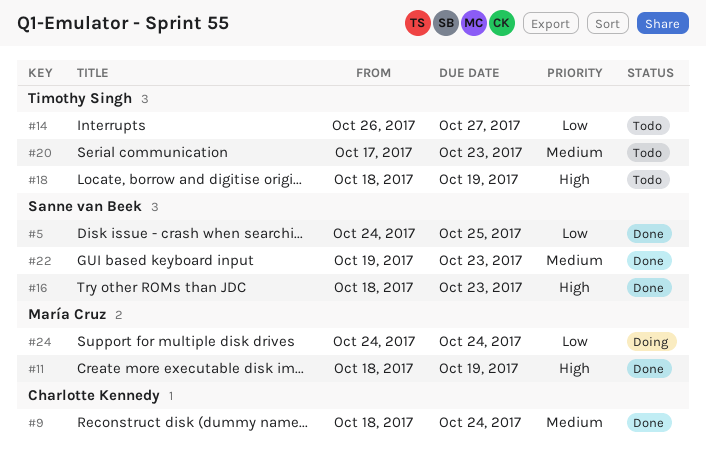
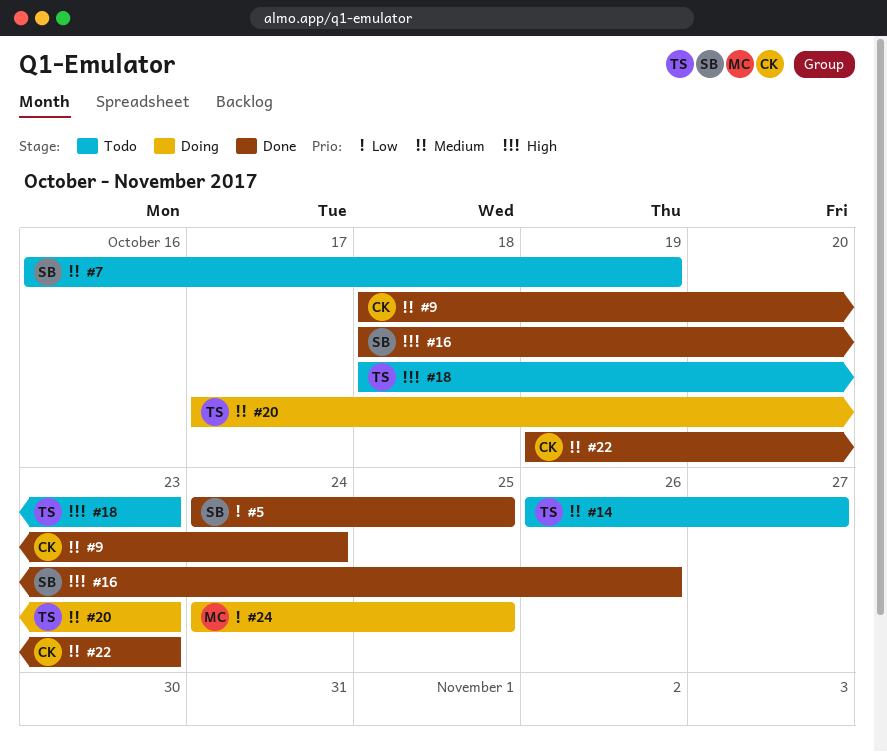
#7: none -> present
#11: present -> none
#14, priority: Low -> Medium
#16, due: Oct 23 -> Oct 26
#18, due: Oct 19 -> Oct 23
#20, status: Todo -> Doing
#22, owner: Sanne van Beek -> Charlotte Kennedy
#24, due: Oct 24 -> Oct 25

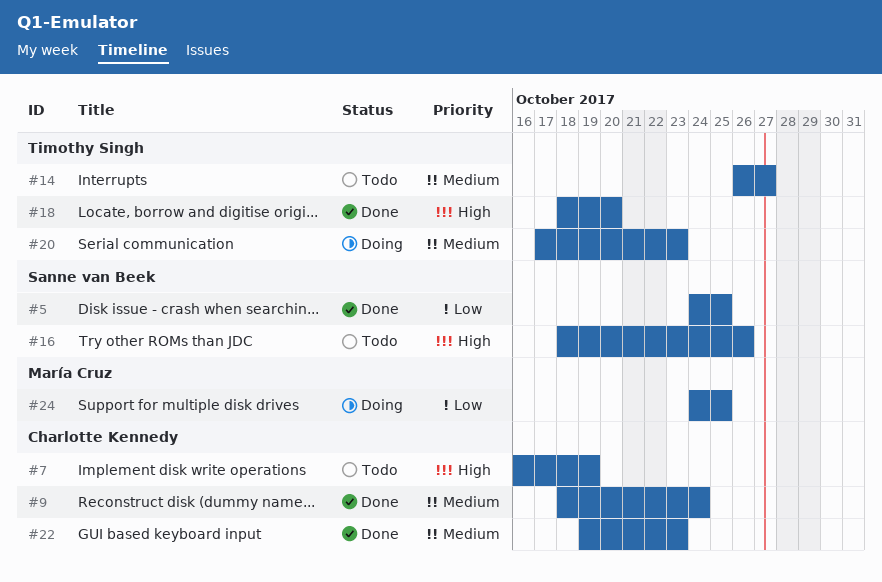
#7, owner: Sanne van Beek -> Charlotte Kennedy
#7, priority: Medium -> High
#16, status: Done -> Todo
#18, status: Todo -> Done
#18, due: Oct 23 -> Oct 20

